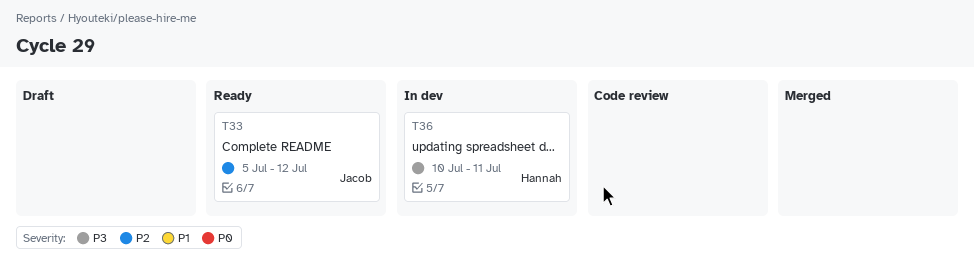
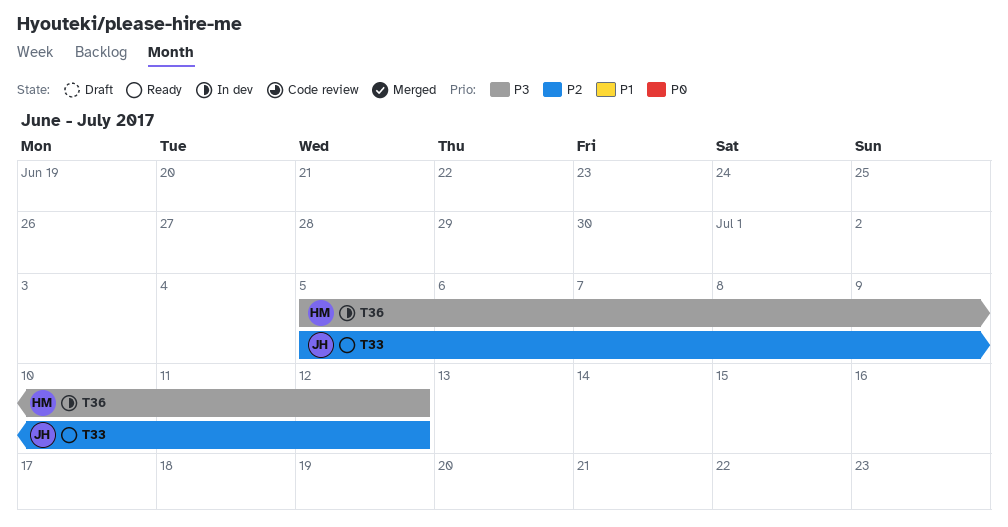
T36, start: Jul 10 -> Jul 5
T36, due: Jul 11 -> Jul 12

